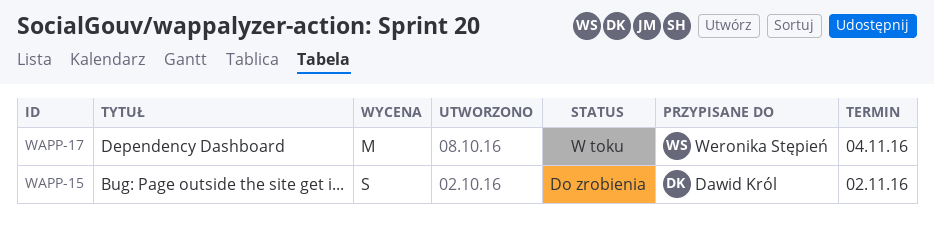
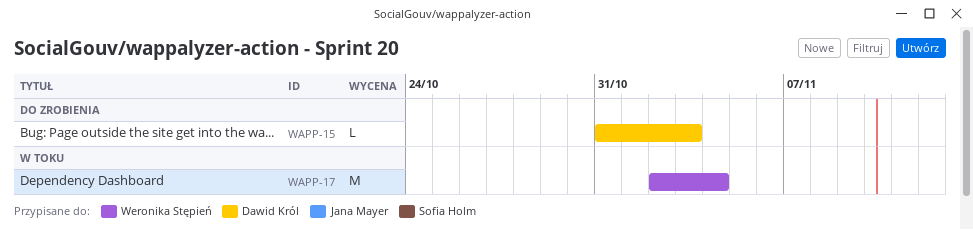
WAPP-15, estimate: S -> L
WAPP-15, due: Nov 2 -> Nov 3

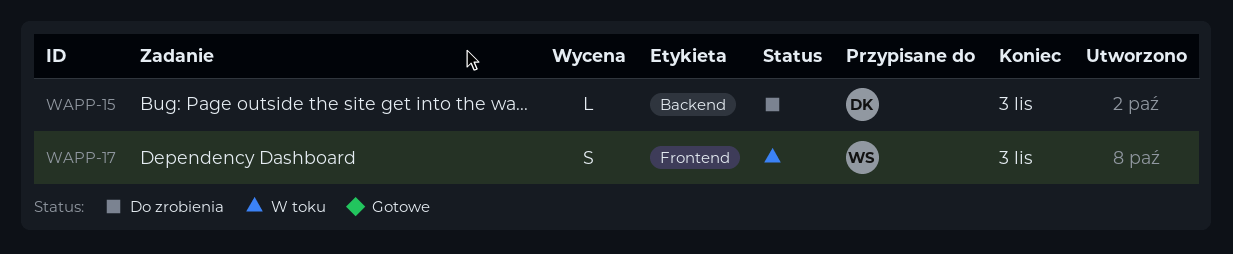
WAPP-17, estimate: M -> S
WAPP-17, due: Nov 4 -> Nov 3

